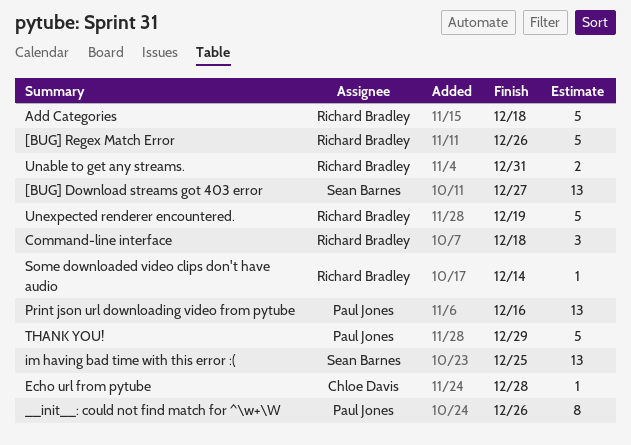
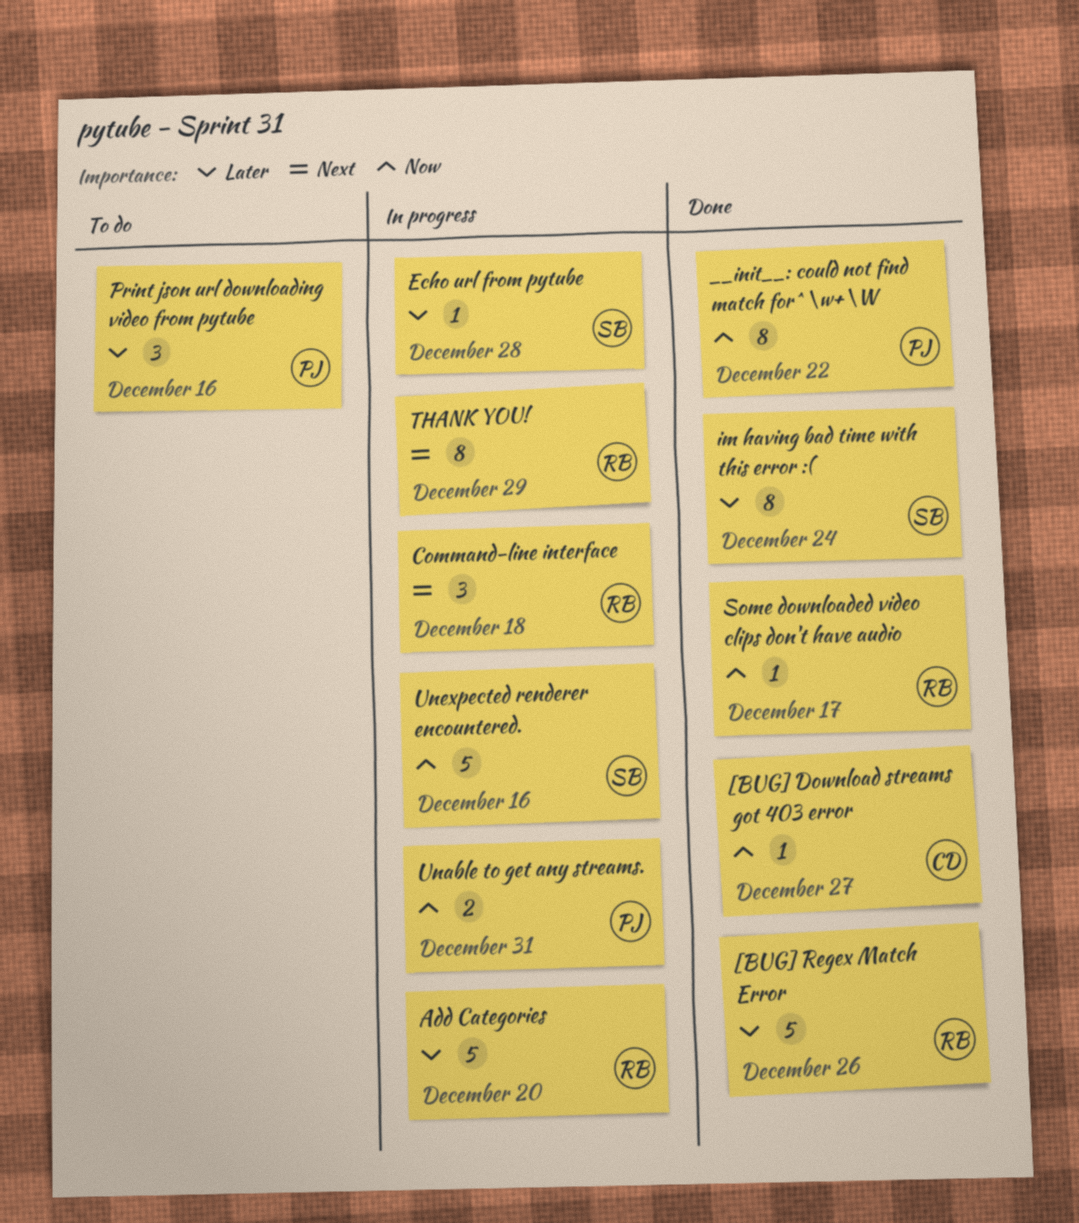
[BUG] Download streams got 403 error, owner: Sean Barnes -> Chloe Davis
[BUG] Download streams got 403 error, estimate: 13 -> 1
__init__: could not find match for ^\w+\W, due: Dec 26 -> Dec 22
Add Categories, due: Dec 18 -> Dec 20
Echo url from pytube, owner: Chloe Davis -> Sean Barnes
im having bad time with this error :(, estimate: 13 -> 8
im having bad time with this error :(, due: Dec 25 -> Dec 24
Print json url downloading video from pytube, estimate: 13 -> 3
Some downloaded video clips don't have audio, due: Dec 14 -> Dec 17
THANK YOU!, owner: Paul Jones -> Richard Bradley
THANK YOU!, estimate: 5 -> 8
Unable to get any streams., owner: Richard Bradley -> Paul Jones
Unexpected renderer encountered., owner: Richard Bradley -> Sean Barnes
Unexpected renderer encountered., due: Dec 19 -> Dec 16

